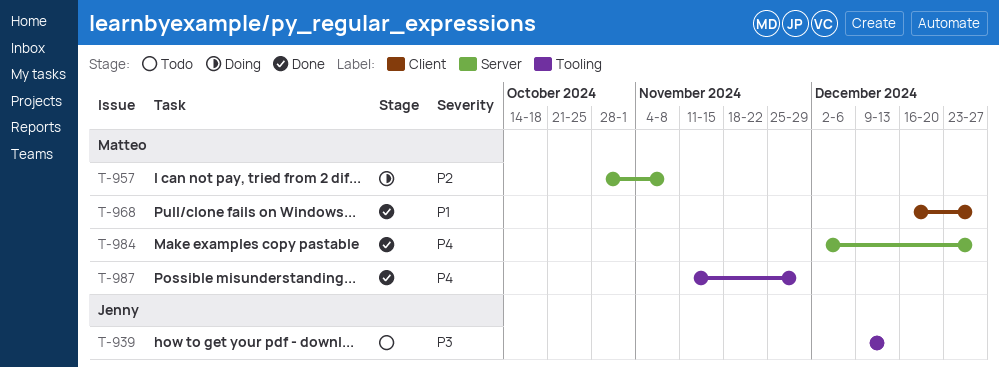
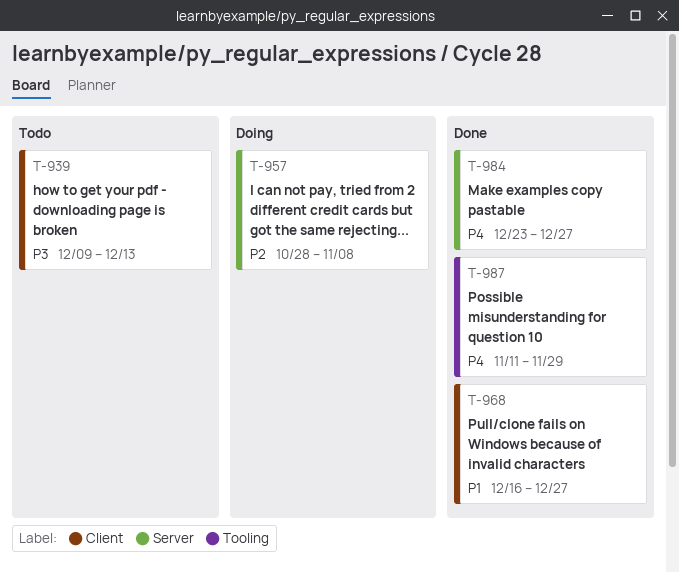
T-939, label: Tooling -> Client
T-984, start: Dec 2 -> Dec 23

